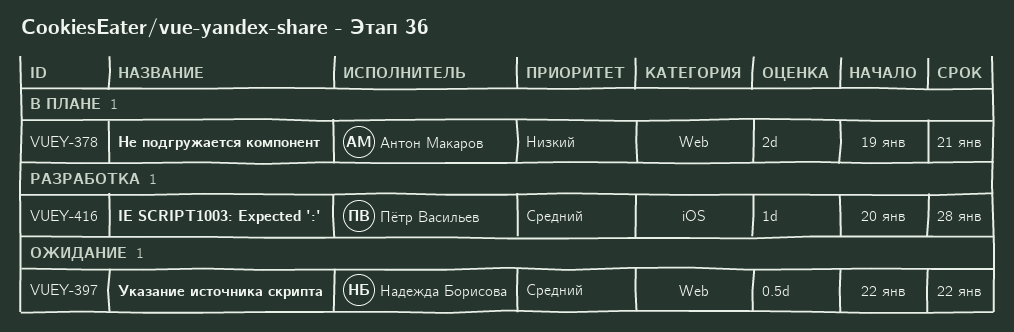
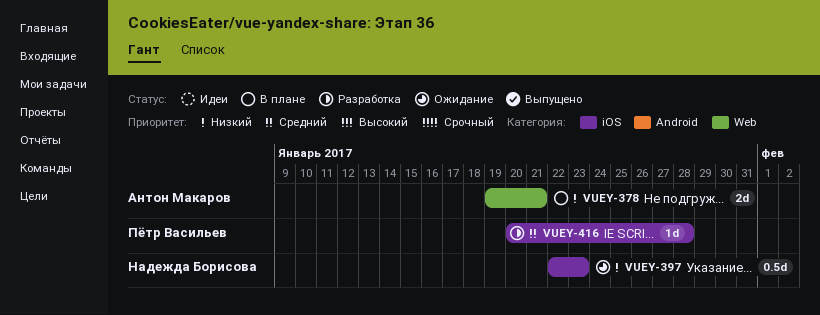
VUEY-397, priority: Средний -> Низкий
VUEY-397, label: Web -> iOS
VUEY-397, due: Jan 22 -> Jan 23

